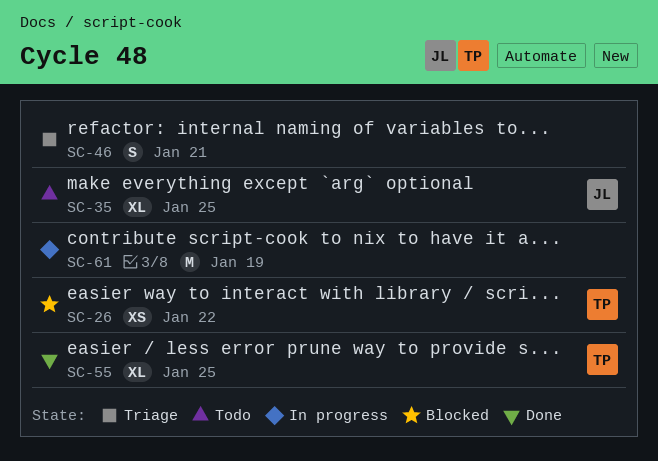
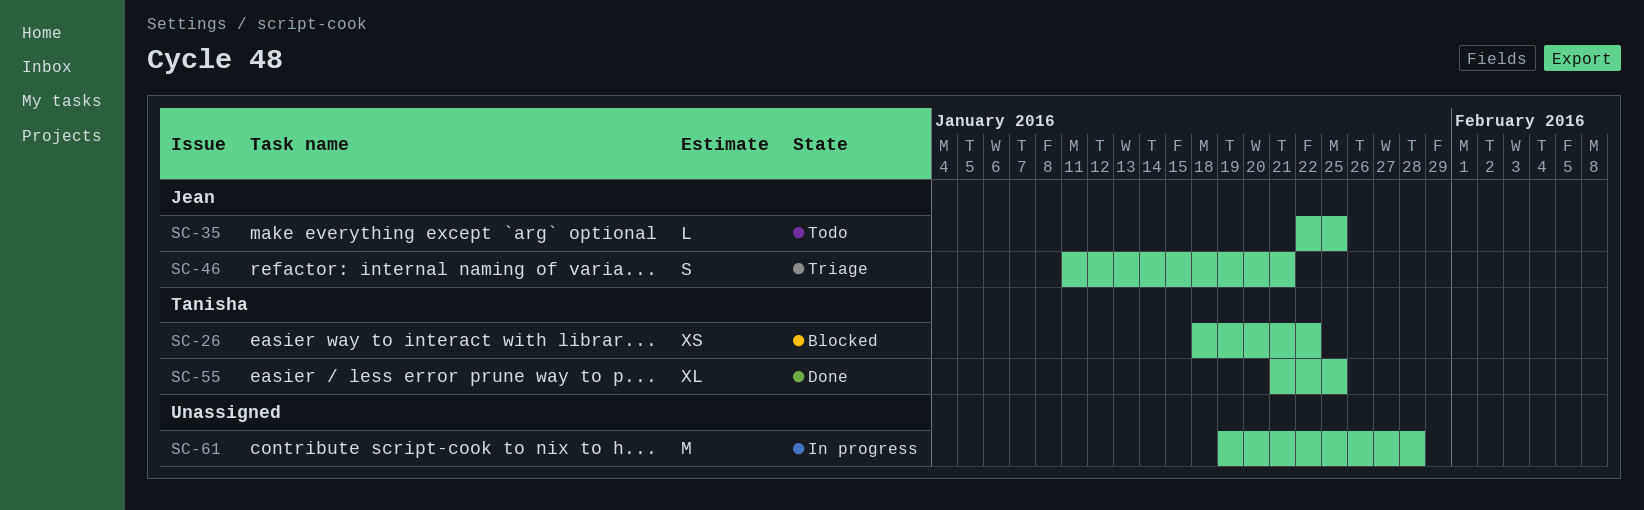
SC-35, estimate: XL -> L
SC-46, owner: none -> Jean
SC-61, due: Jan 19 -> Jan 28

